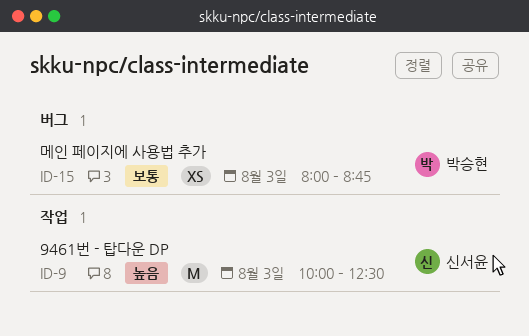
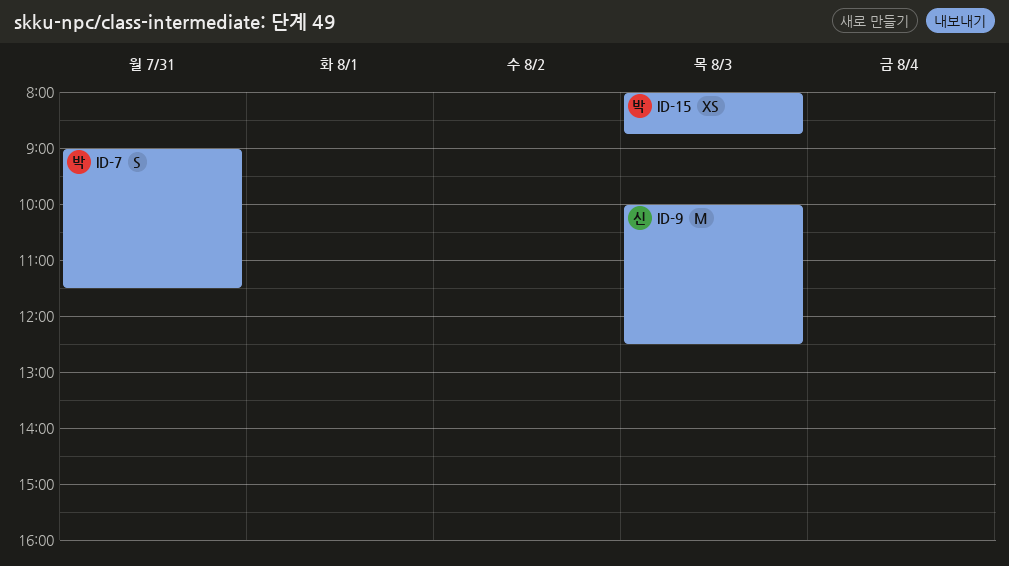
ID-7: none -> present

